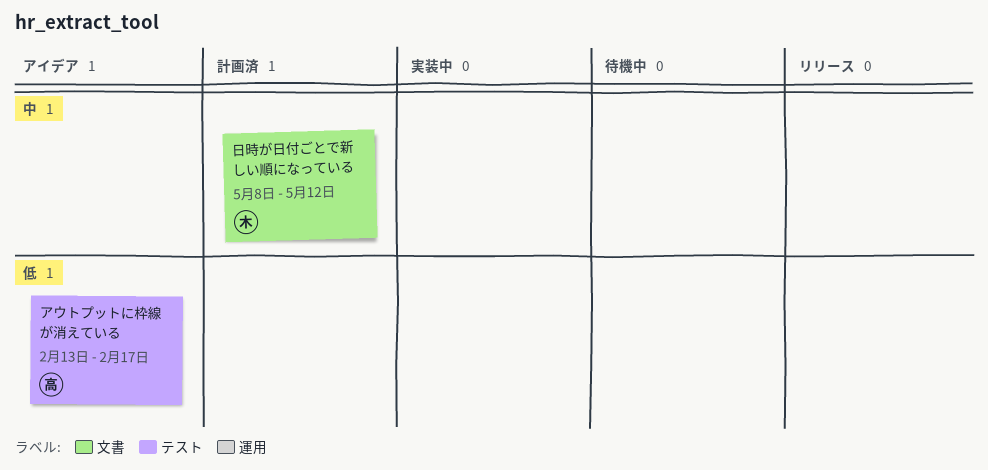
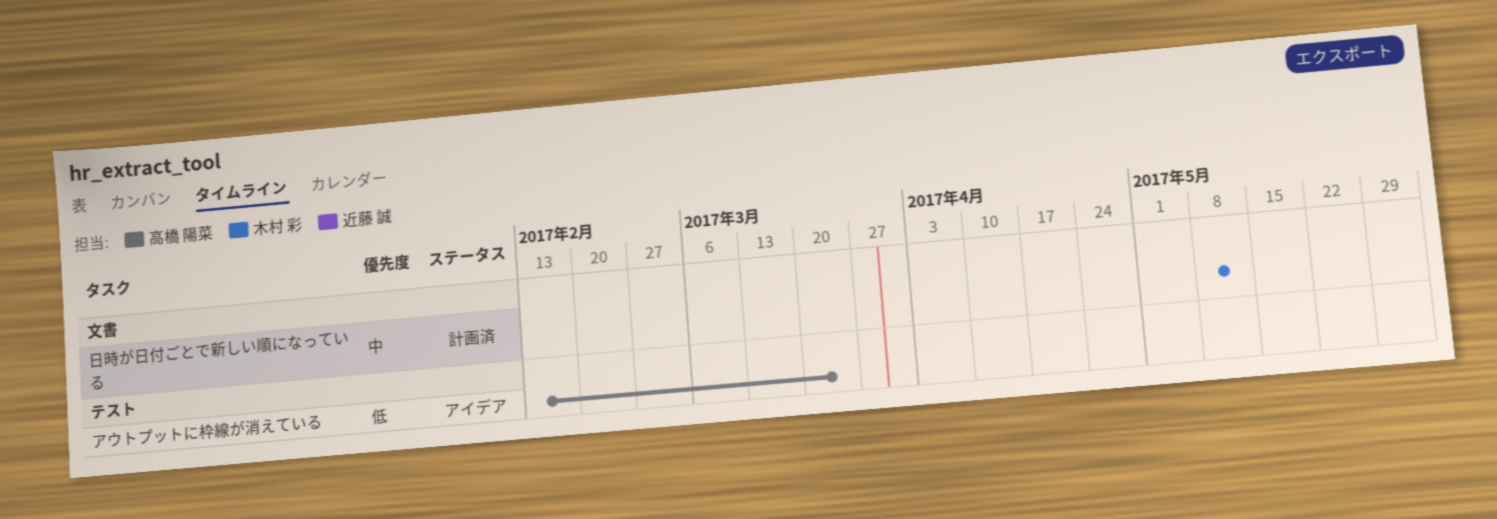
アウトプットに枠線が消えている, due: Feb 17 -> Mar 24

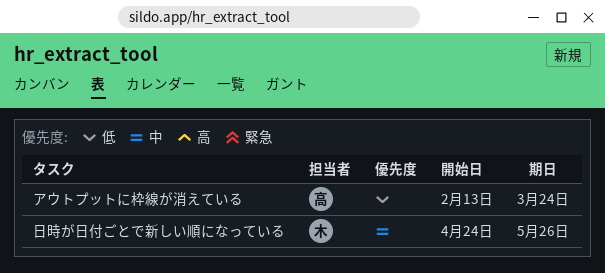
日時が日付ごとで新しい順になっている, start: May 8 -> Apr 24
日時が日付ごとで新しい順になっている, due: May 12 -> May 26

